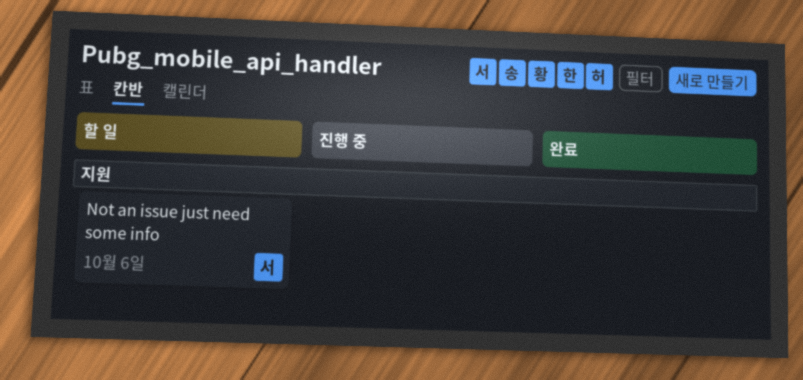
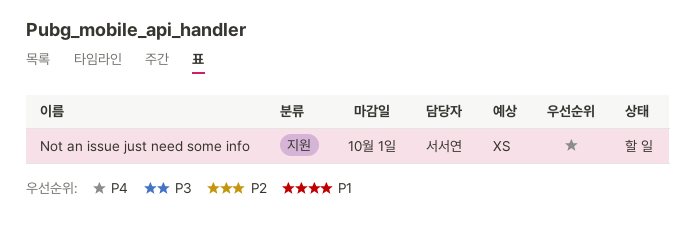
Not an issue just need some info, due: Oct 6 -> Oct 1

